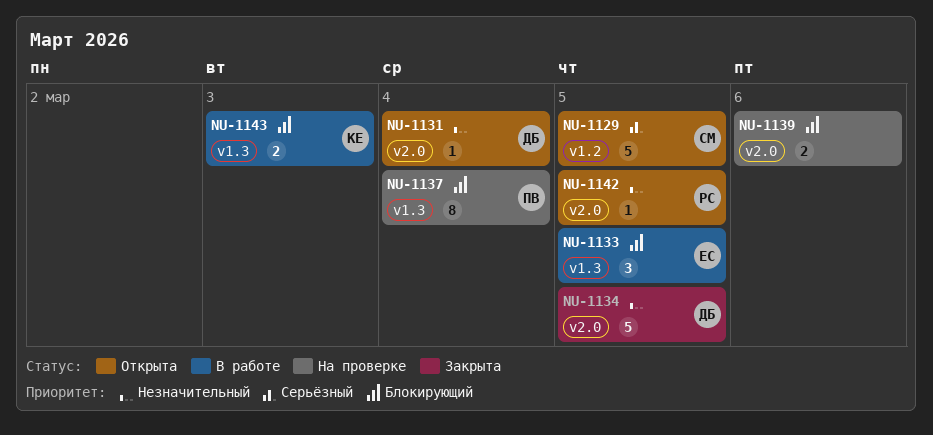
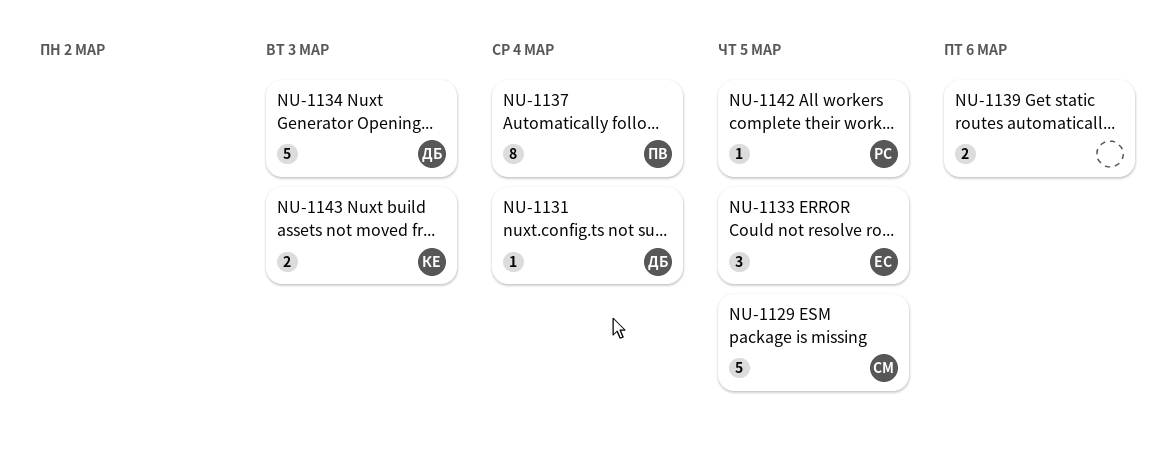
NU-1134, due: Mar 5 -> Mar 3

